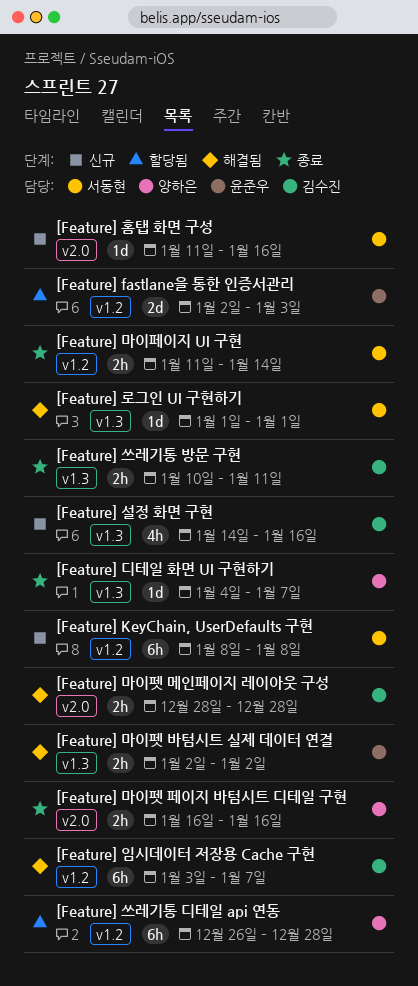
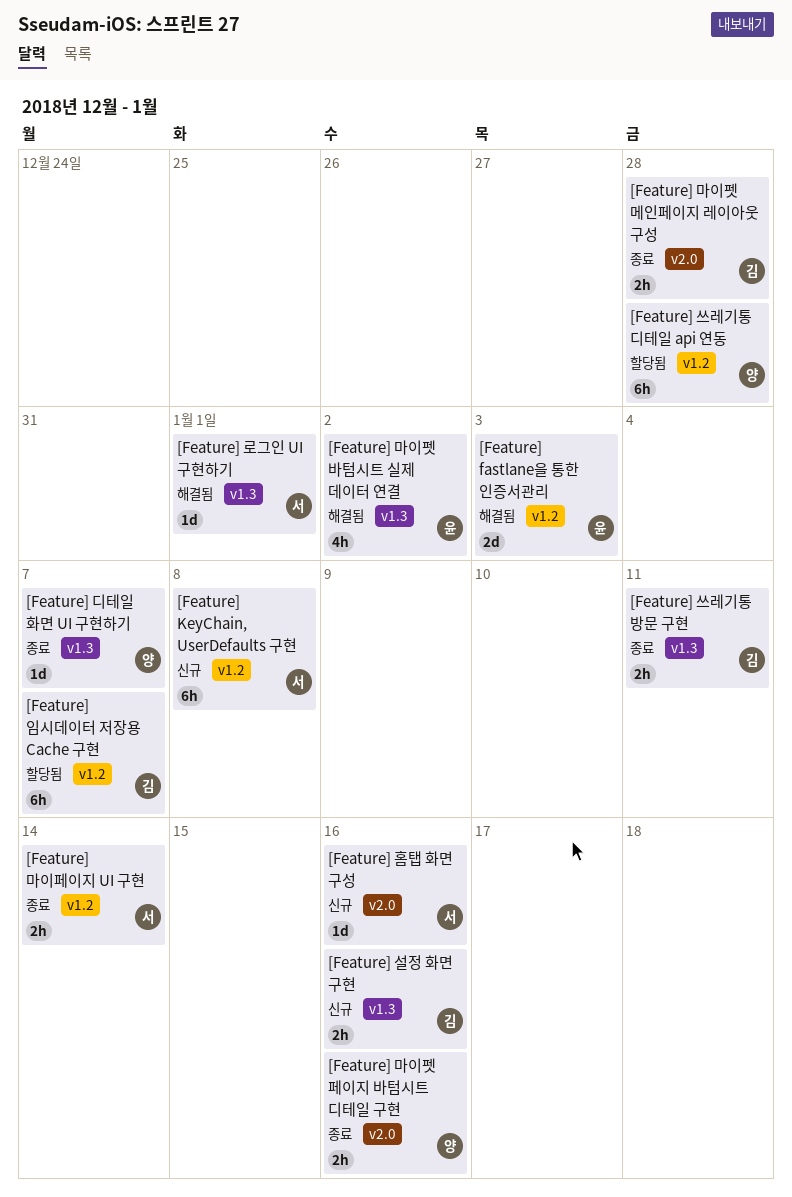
[Feature] fastlane을 통한 인증서관리, status: 할당됨 -> 해결됨
[Feature] 마이펫 메인페이지 레이아웃 구성, status: 해결됨 -> 종료
[Feature] 마이펫 바텀시트 실제 데이터 연결, estimate: 2h -> 4h
[Feature] 설정 화면 구현, estimate: 4h -> 2h
[Feature] 임시데이터 저장용 Cache 구현, status: 해결됨 -> 할당됨

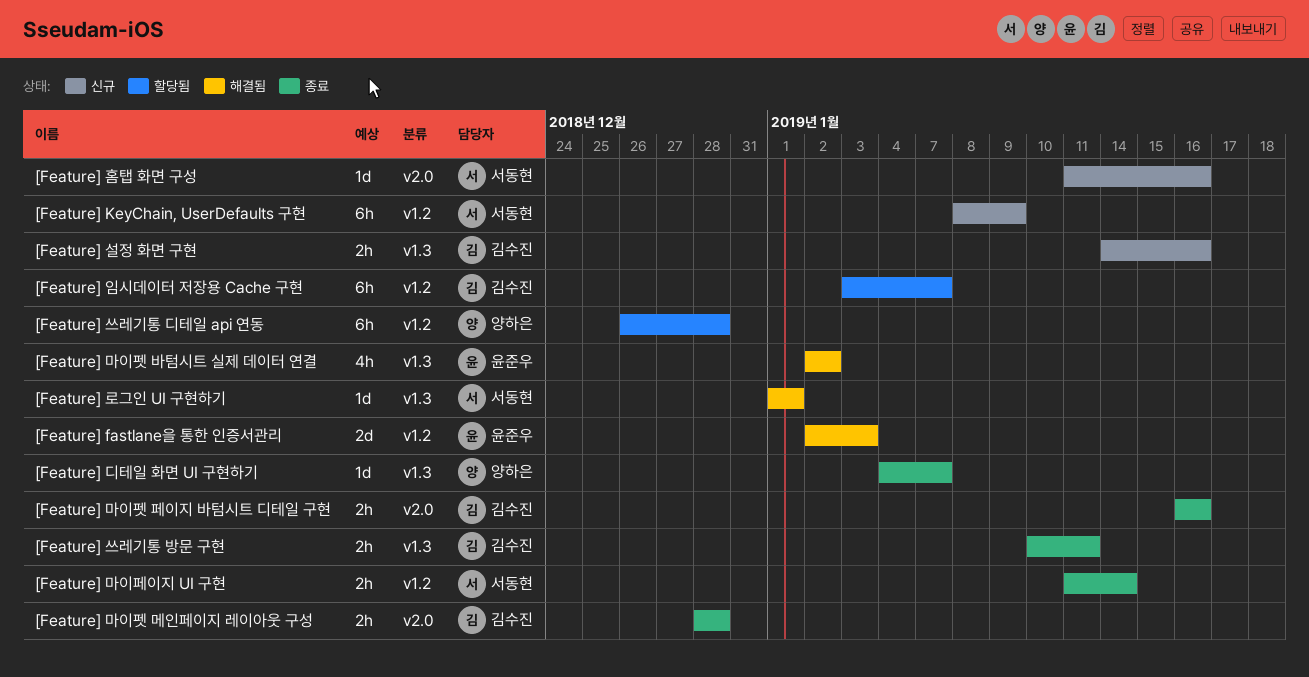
[Feature] KeyChain, UserDefaults 구현, due: Jan 8 -> Jan 9
[Feature] 마이펫 페이지 바텀시트 디테일 구현, owner: 양하은 -> 김수진

